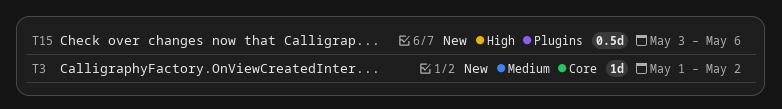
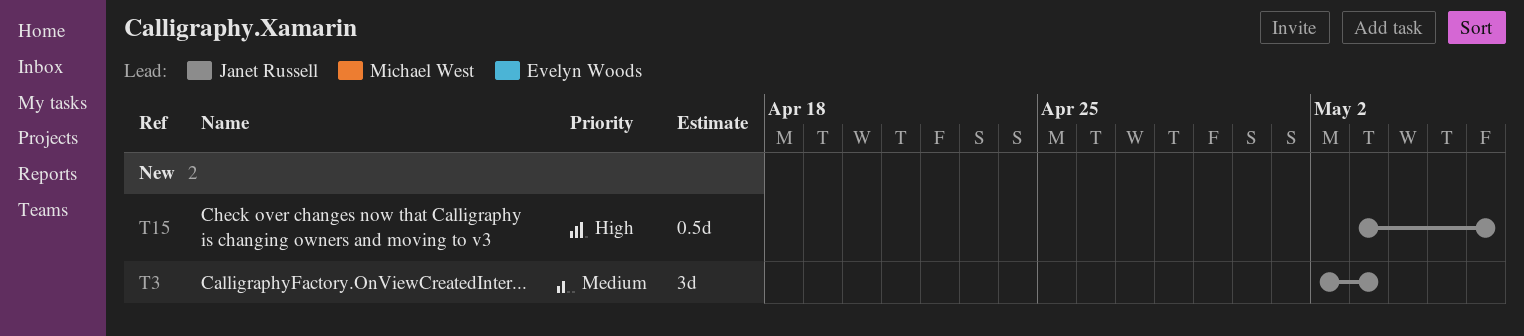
T3, estimate: 1d -> 3d
T3, start: May 1 -> May 2
T3, due: May 2 -> May 3

